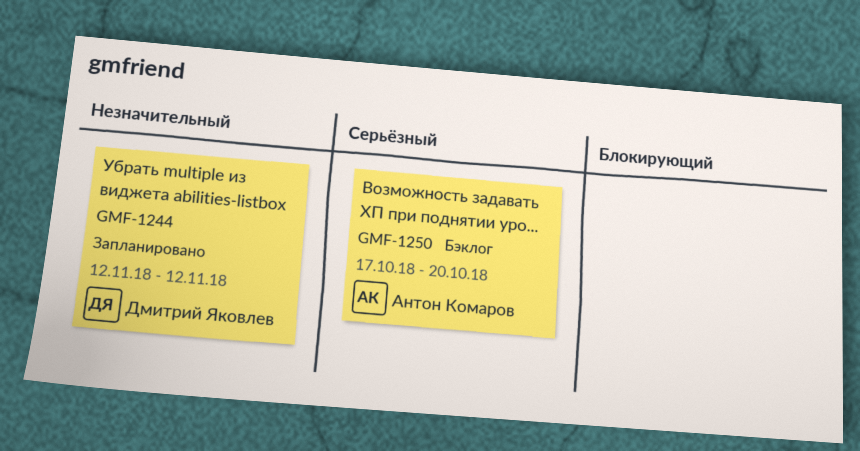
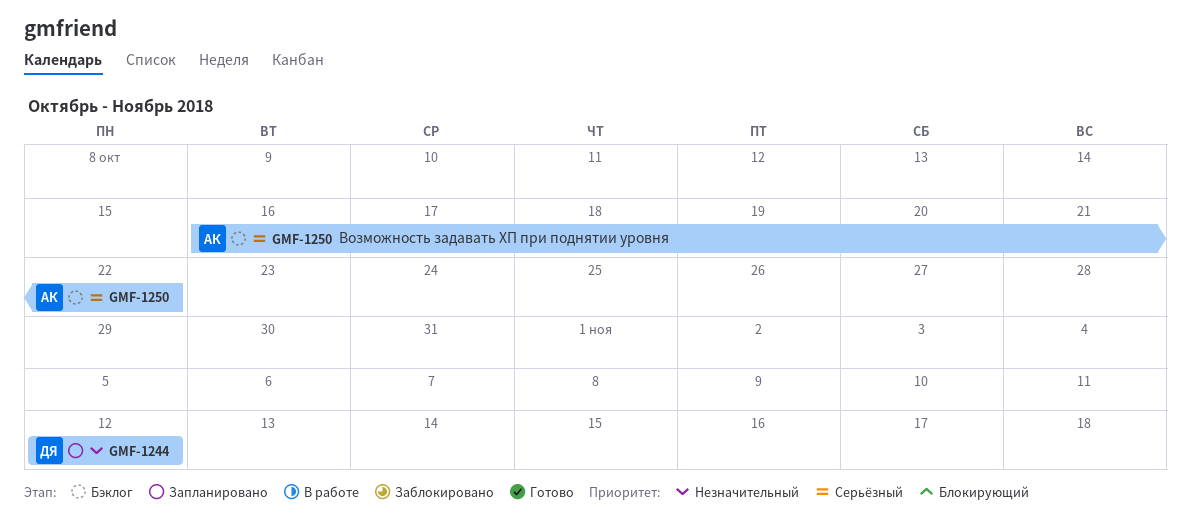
GMF-1250, start: Oct 17 -> Oct 16
GMF-1250, due: Oct 20 -> Oct 22

